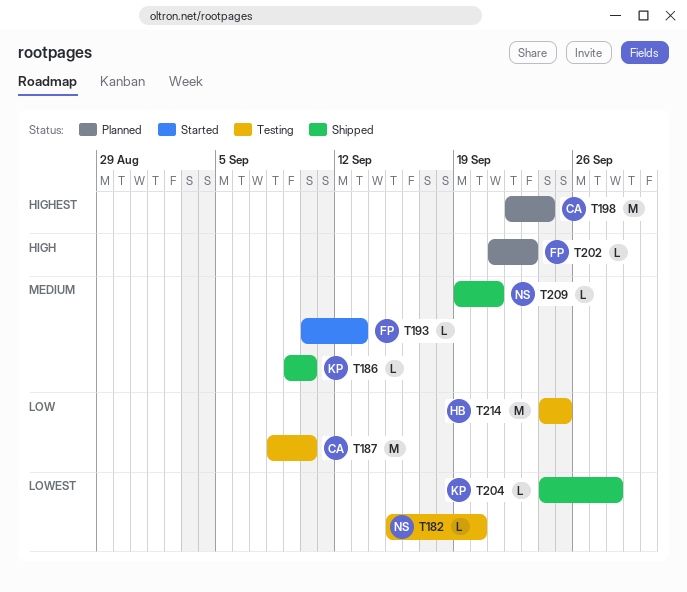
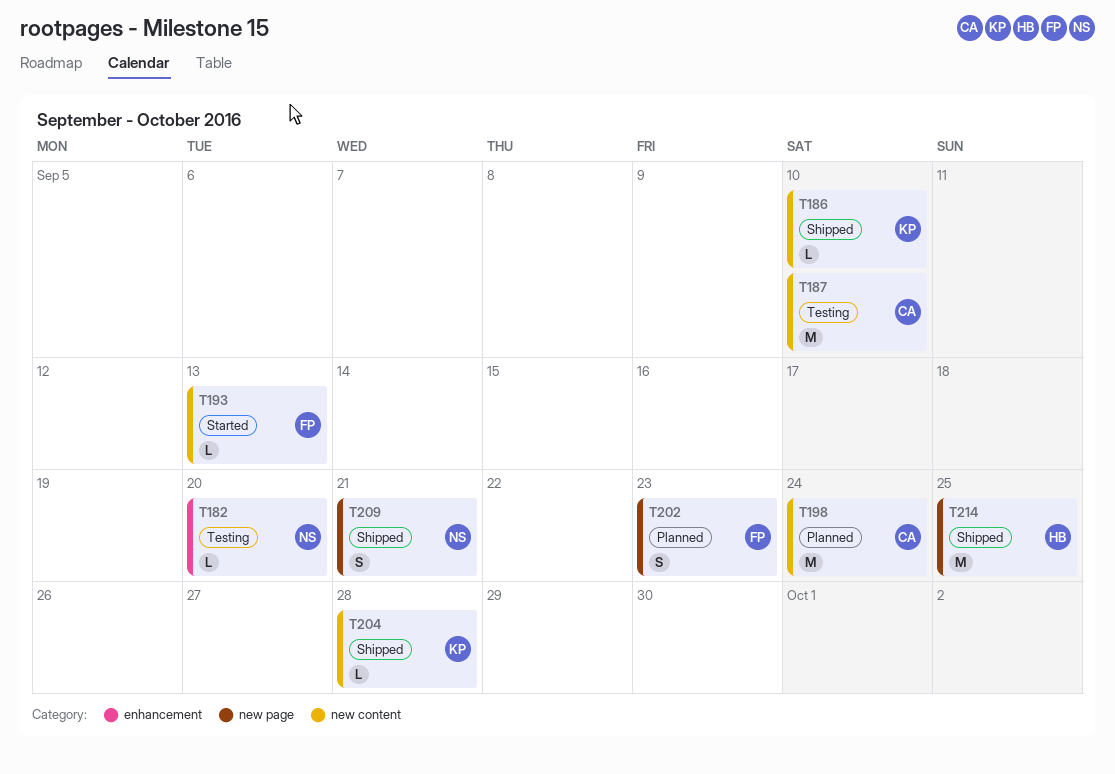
T202, estimate: L -> S
T209, estimate: L -> S
T214, status: Testing -> Shipped

